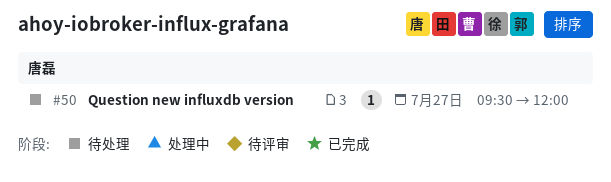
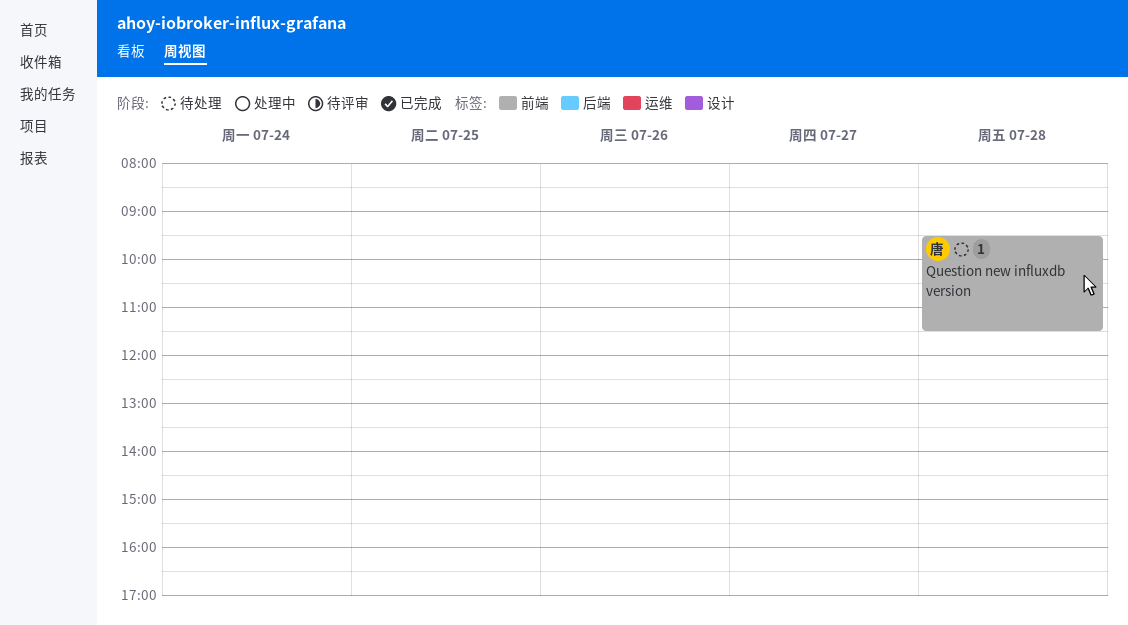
Question new influxdb version, day: Jul 27 -> Jul 28
Question new influxdb version, ends: 12:00 -> 11:30

